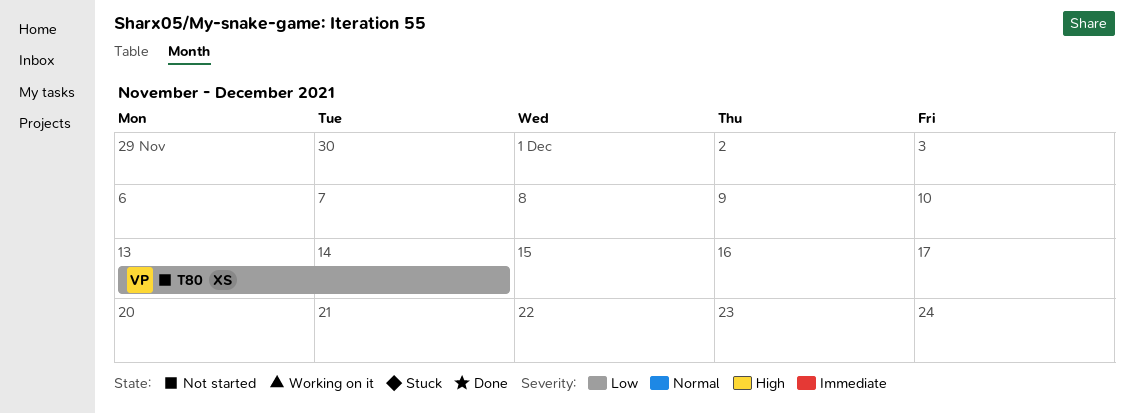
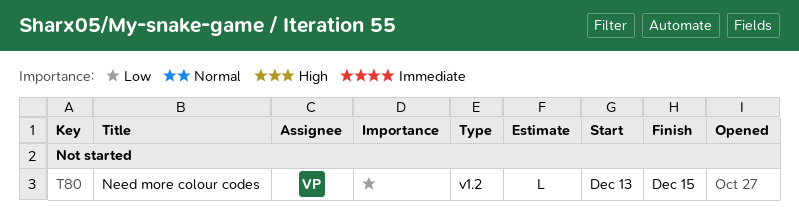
T80, estimate: XS -> L
T80, due: Dec 14 -> Dec 15

